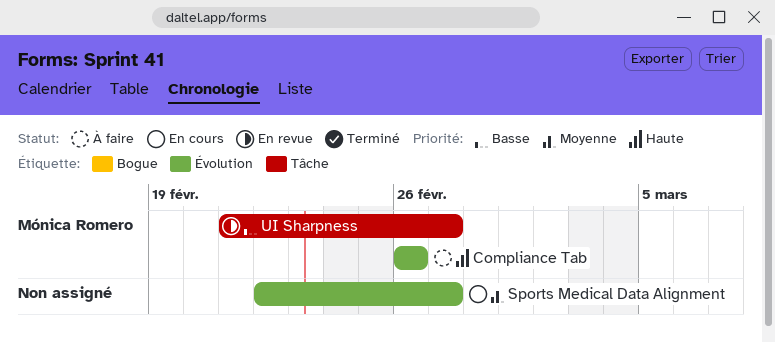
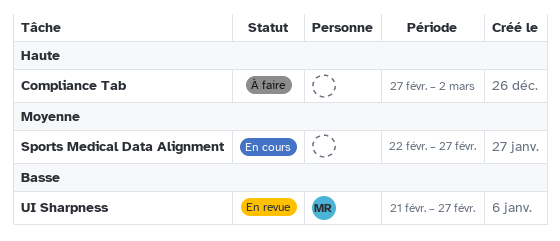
Compliance Tab, owner: Mónica Romero -> none
Compliance Tab, start: Feb 26 -> Feb 27
Compliance Tab, due: Feb 26 -> Mar 2

